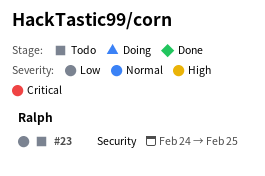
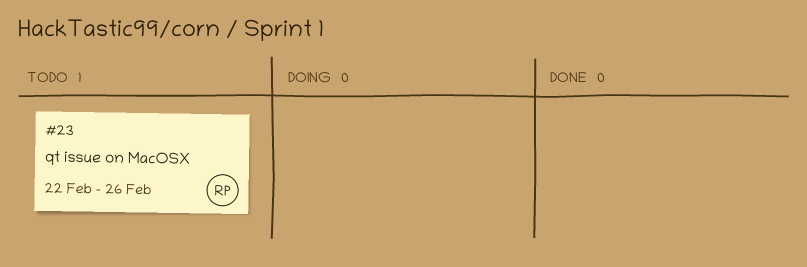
#23, start: Feb 24 -> Feb 22
#23, due: Feb 25 -> Feb 26

